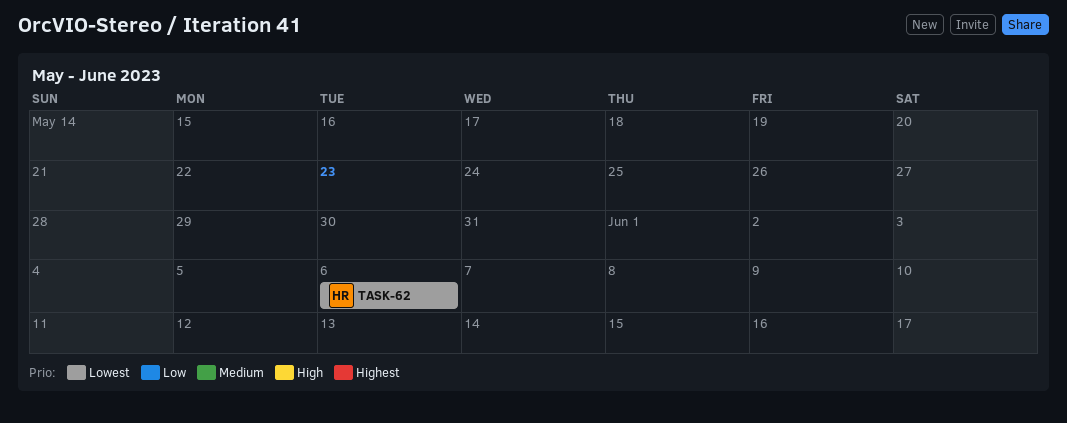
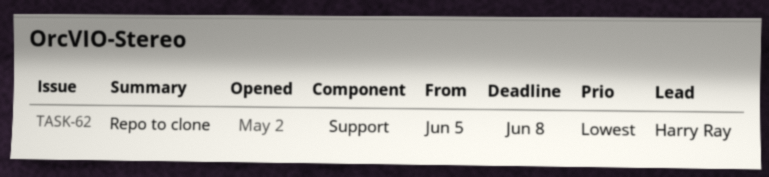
TASK-62, start: Jun 6 -> Jun 5
TASK-62, due: Jun 6 -> Jun 8

